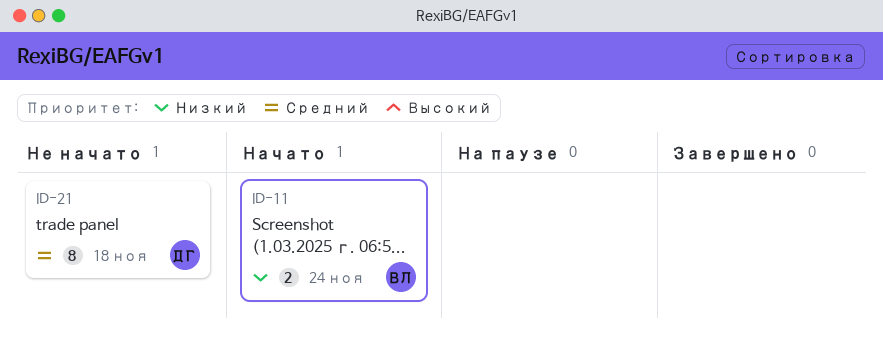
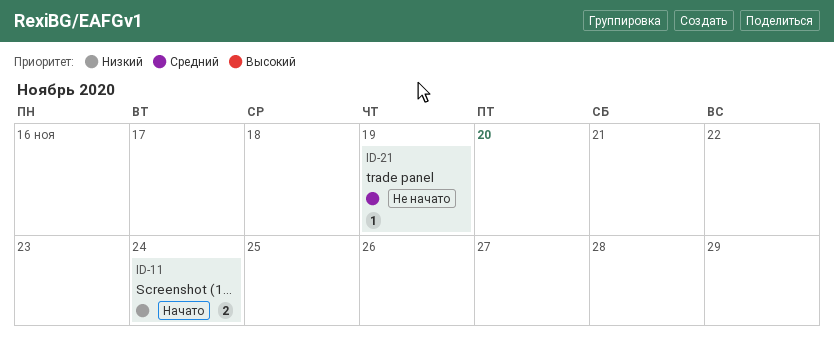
ID-21, estimate: 8 -> 1
ID-21, due: Nov 18 -> Nov 19

